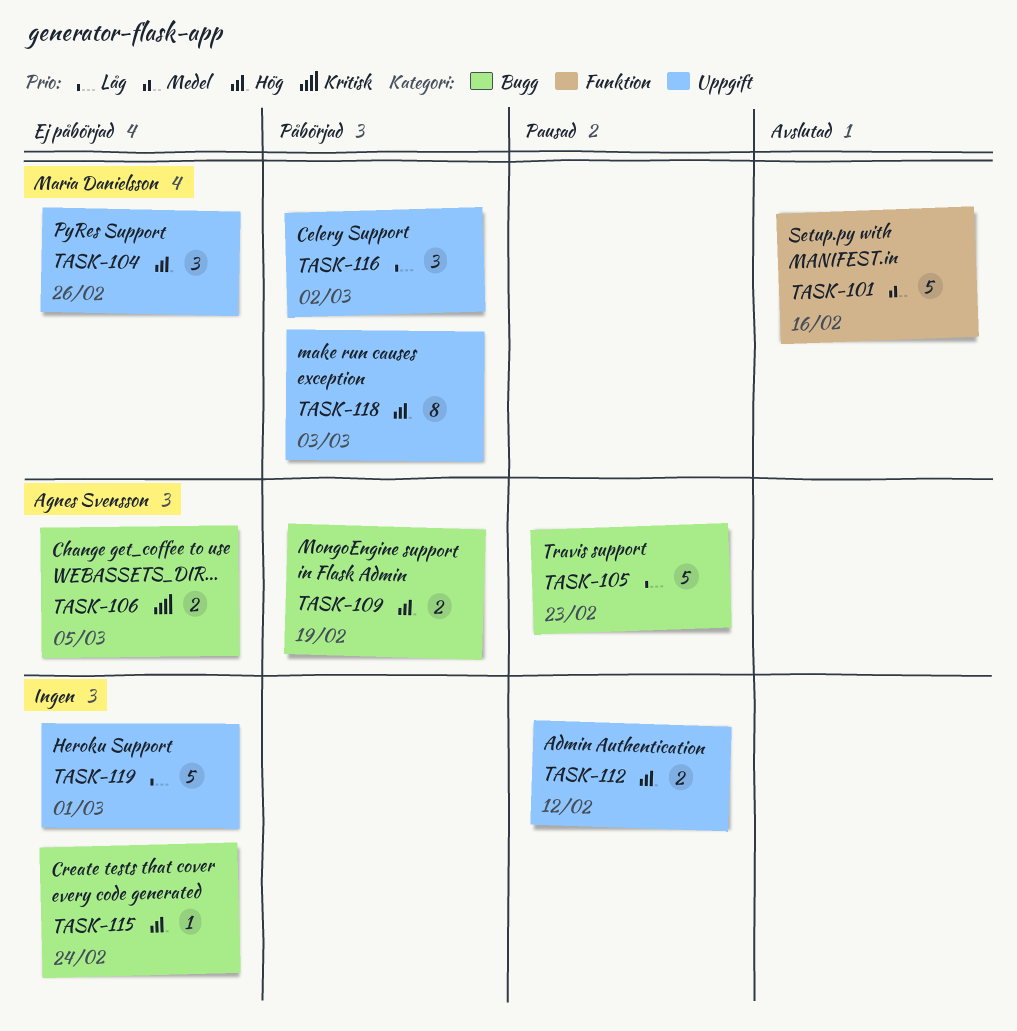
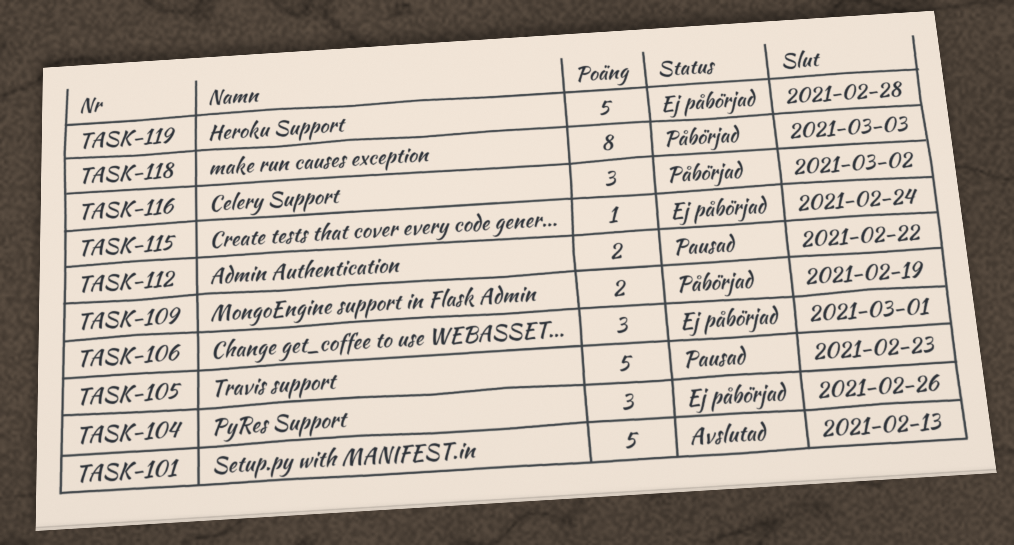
TASK-101, due: Feb 16 -> Feb 13
TASK-106, estimate: 2 -> 3
TASK-106, due: Mar 5 -> Mar 1
TASK-112, due: Feb 12 -> Feb 22
TASK-119, due: Mar 1 -> Feb 28

